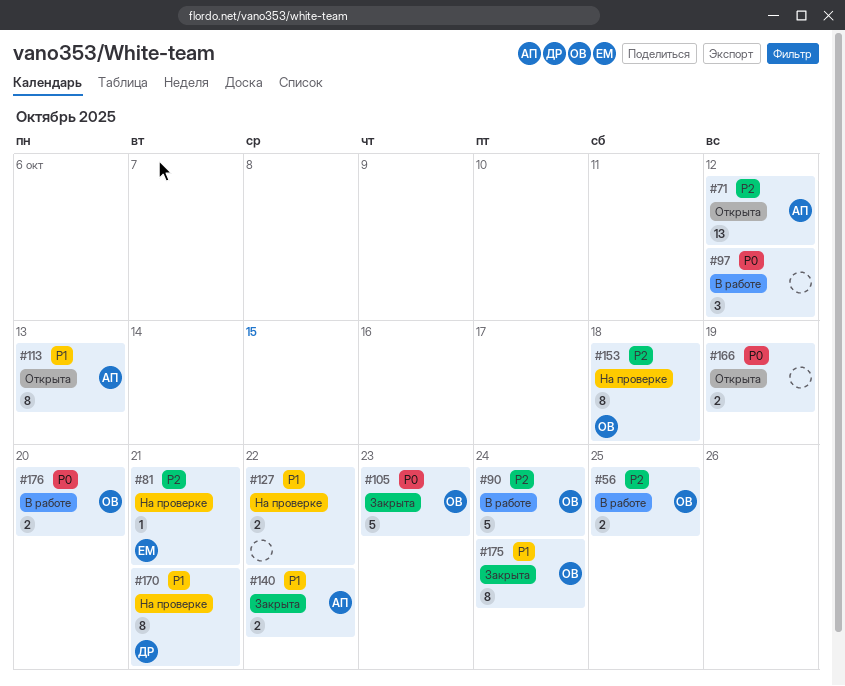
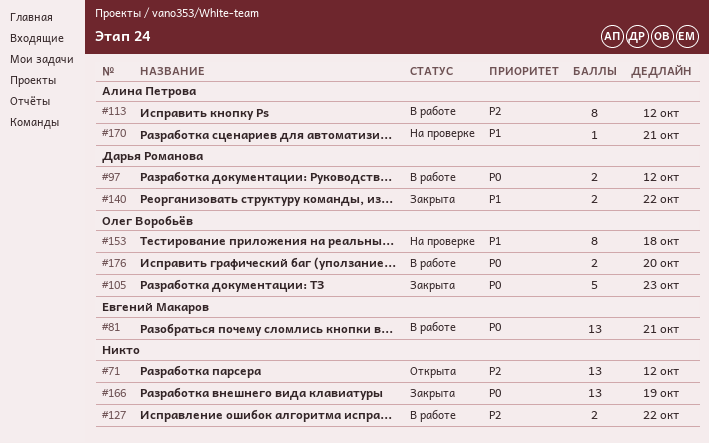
#56: present -> none
#71, owner: Алина Петрова -> none
#81, status: На проверке -> В работе
#81, priority: P2 -> P0
#81, estimate: 1 -> 13
#90: present -> none
#97, owner: none -> Дарья Романова
#97, estimate: 3 -> 2
#113, status: Открыта -> В работе
#113, priority: P1 -> P2
#113, due: Oct 13 -> Oct 12
#127, status: На проверке -> В работе
#127, priority: P1 -> P2
#140, owner: Алина Петрова -> Дарья Романова
#153, priority: P2 -> P1
#166, status: Открыта -> Закрыта
#166, estimate: 2 -> 13
#170, owner: Дарья Романова -> Алина Петрова
#170, estimate: 8 -> 1
#175: present -> none

